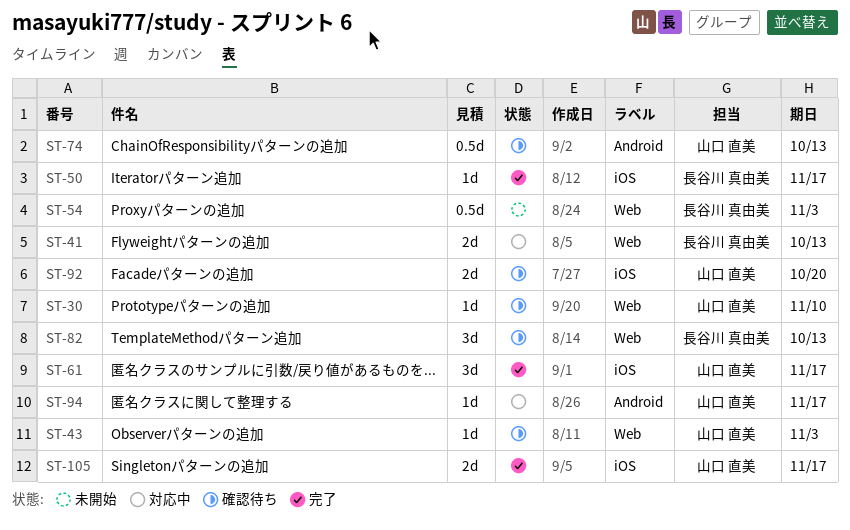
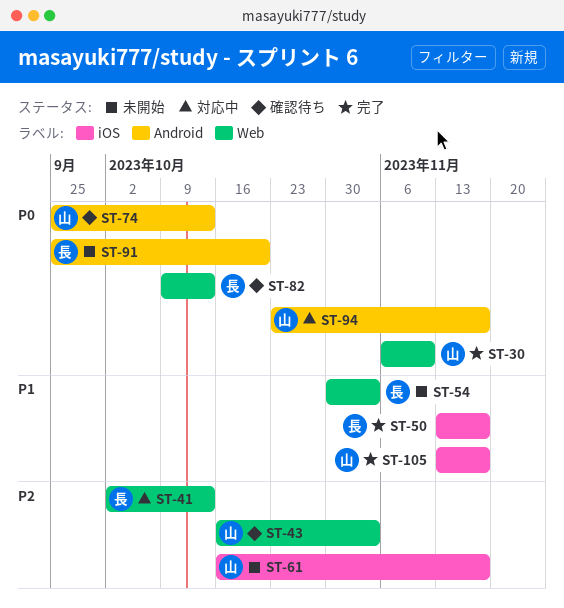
ST-30, status: 確認待ち -> 完了
ST-61, status: 完了 -> 未開始
ST-91: none -> present
ST-92: present -> none

